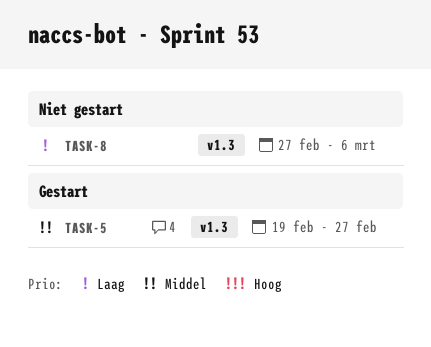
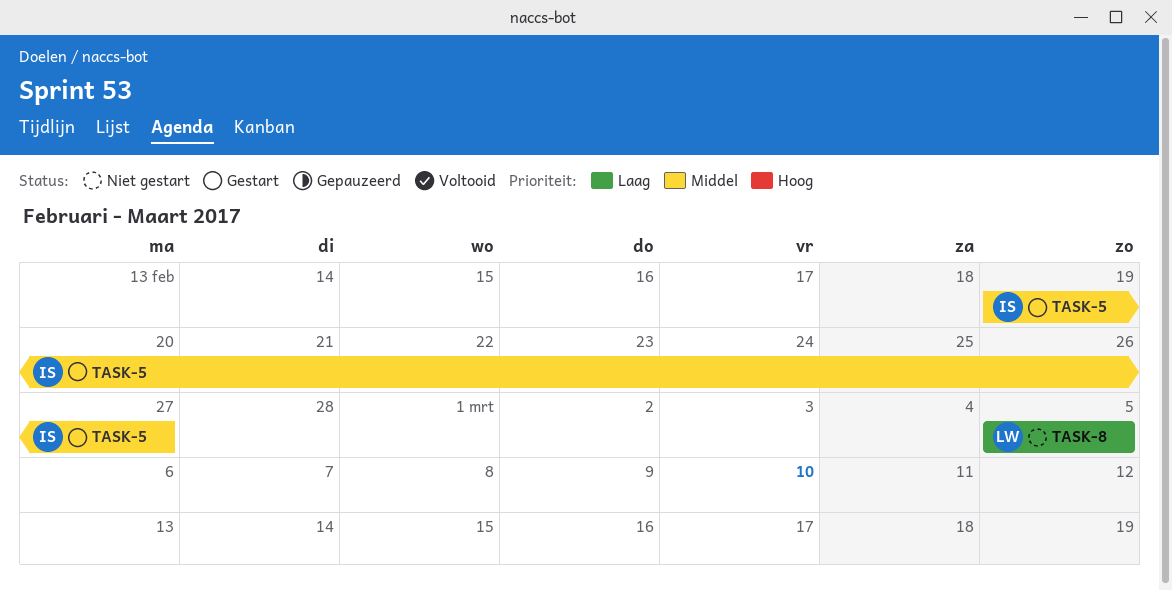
TASK-8, start: Feb 27 -> Mar 5
TASK-8, due: Mar 6 -> Mar 5

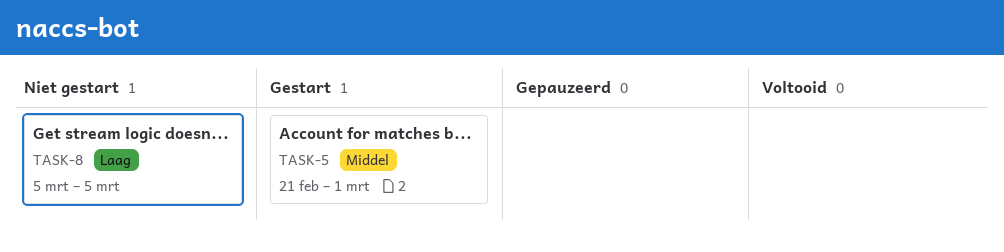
TASK-5, start: Feb 19 -> Feb 21
TASK-5, due: Feb 27 -> Mar 1

